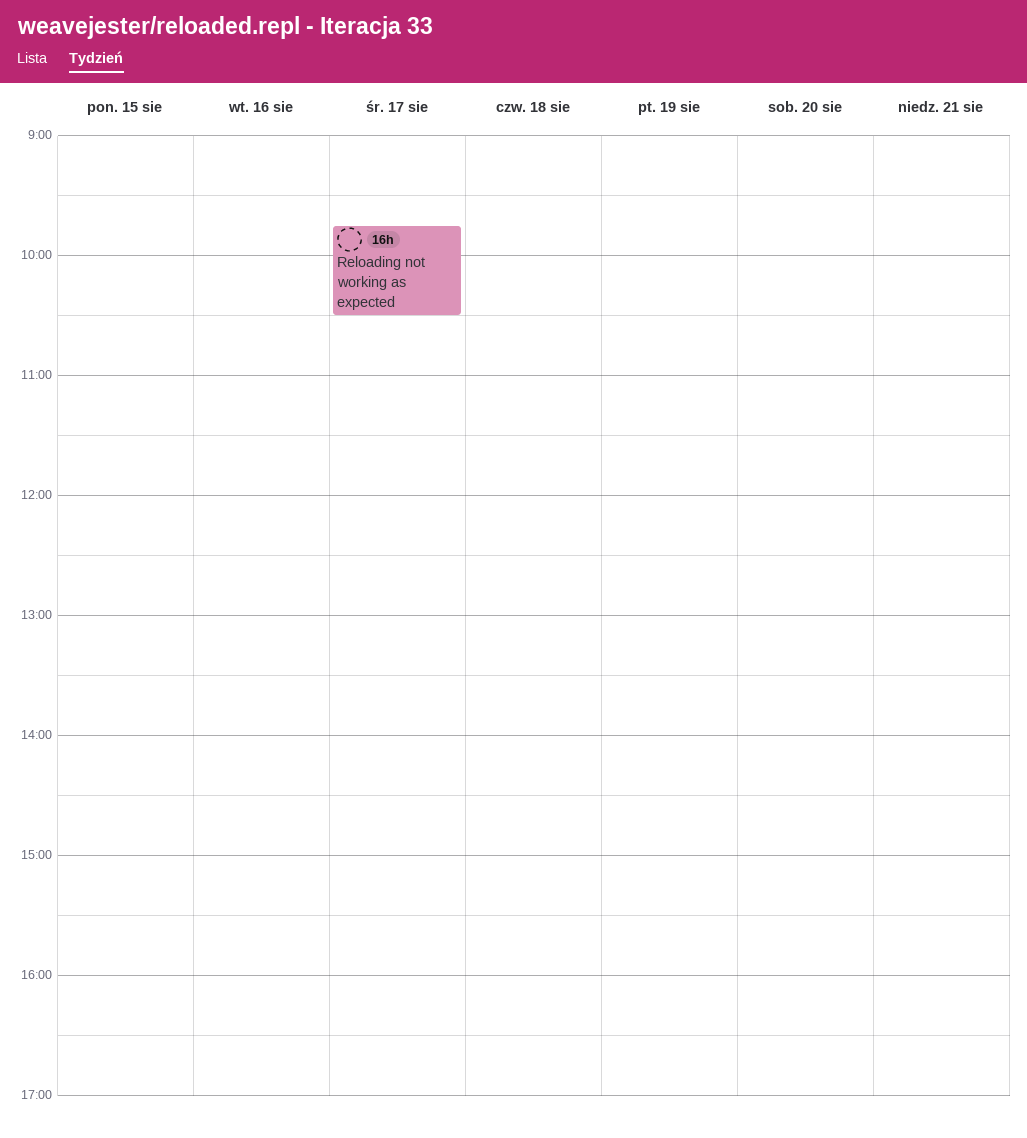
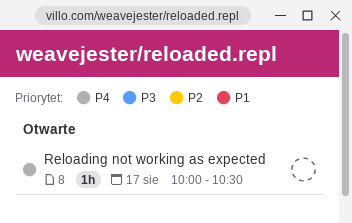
Reloading not working as expected, estimate: 16h -> 1h
Reloading not working as expected, begins: 09:45 -> 10:00

